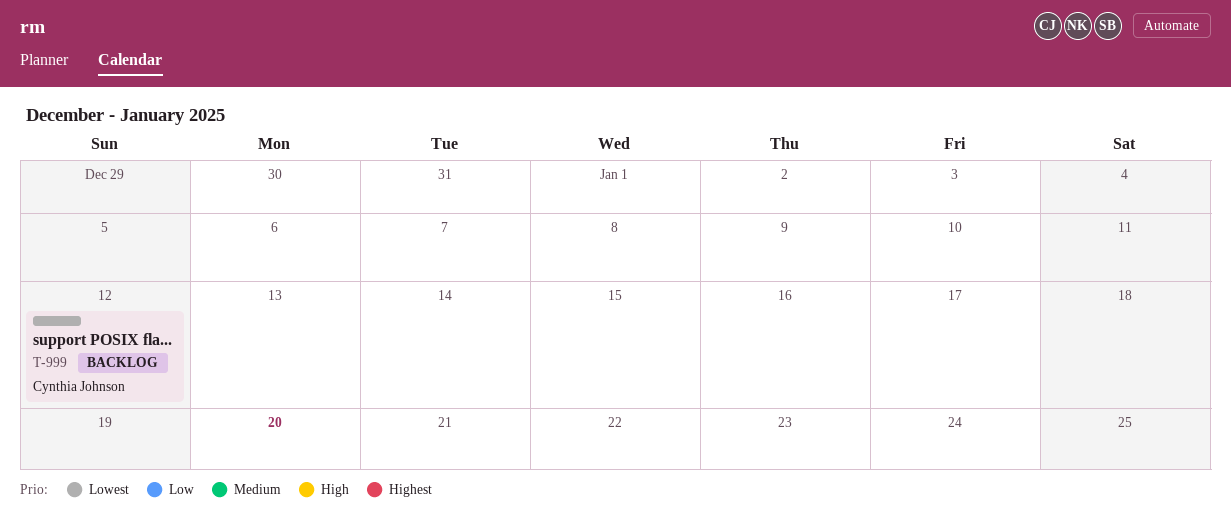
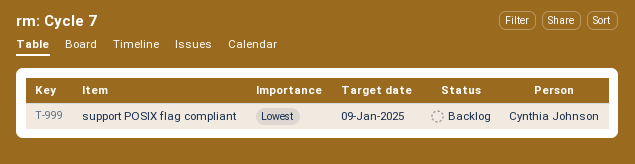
T-999, due: Jan 12 -> Jan 9

